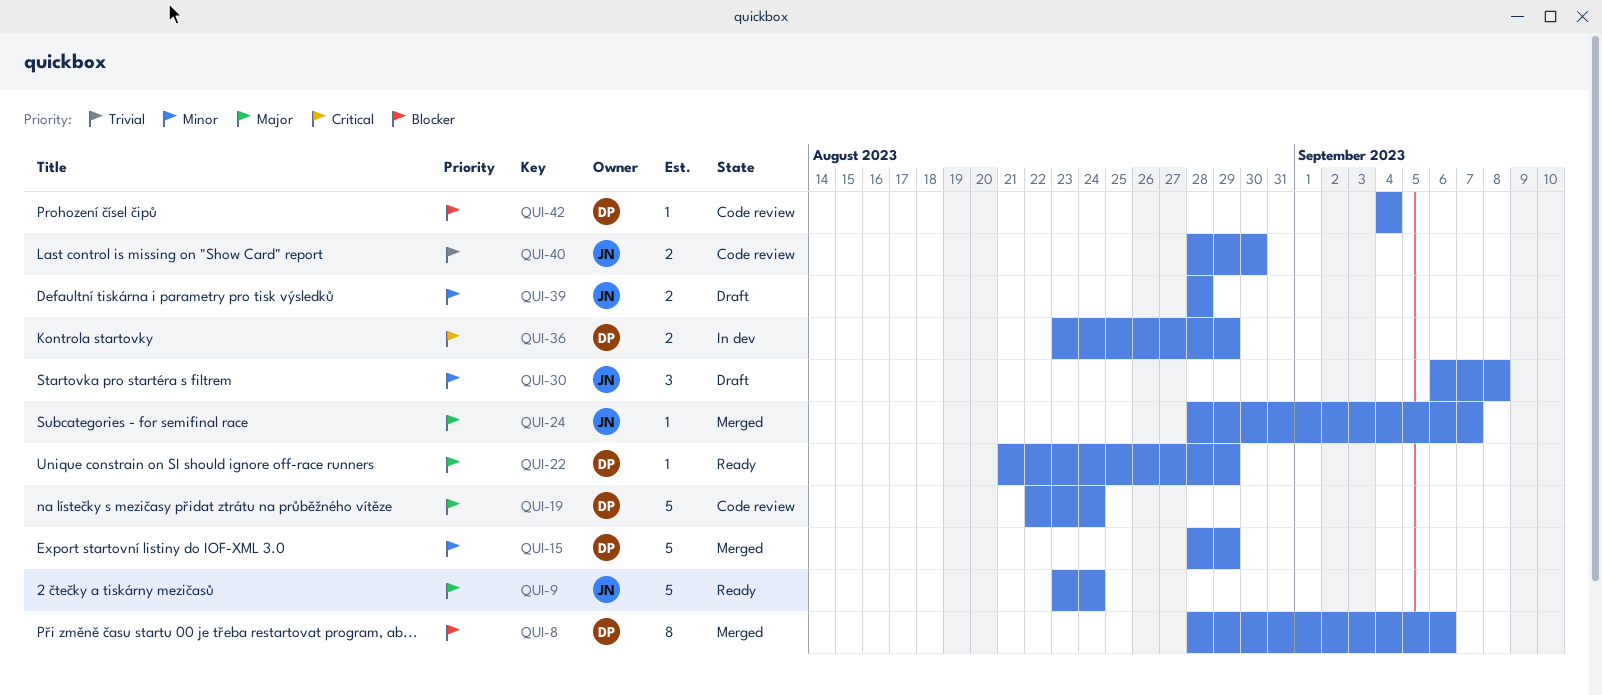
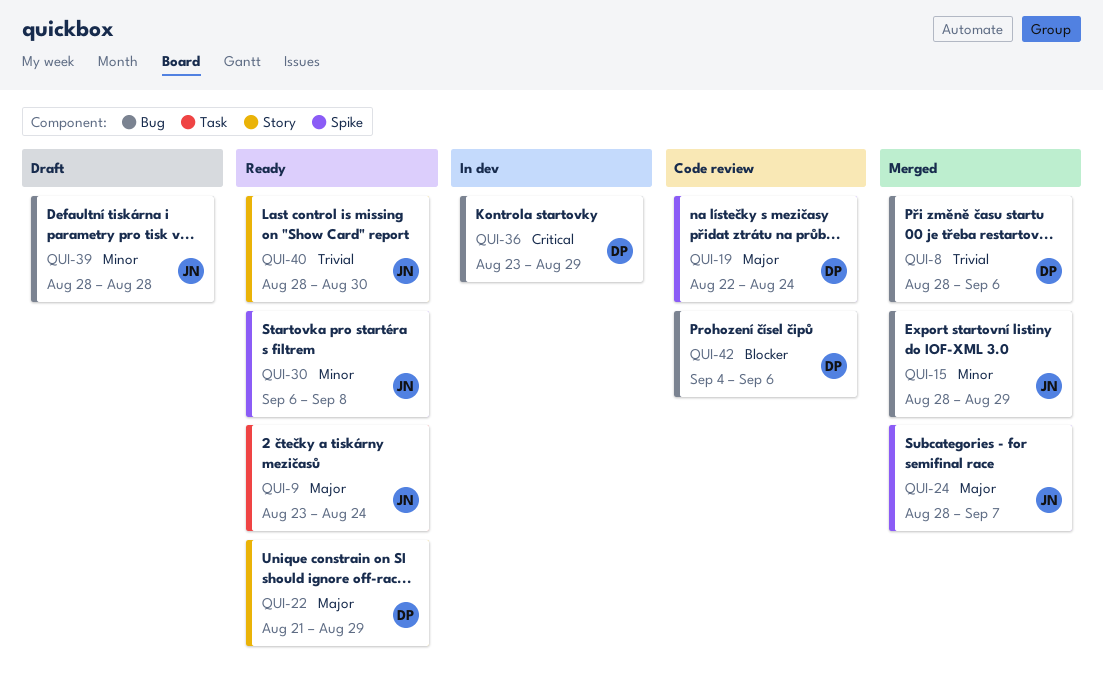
QUI-8, priority: Blocker -> Trivial
QUI-15, owner: DP -> JN
QUI-30, status: Draft -> Ready
QUI-40, status: Code review -> Ready
QUI-42, due: Sep 4 -> Sep 6

